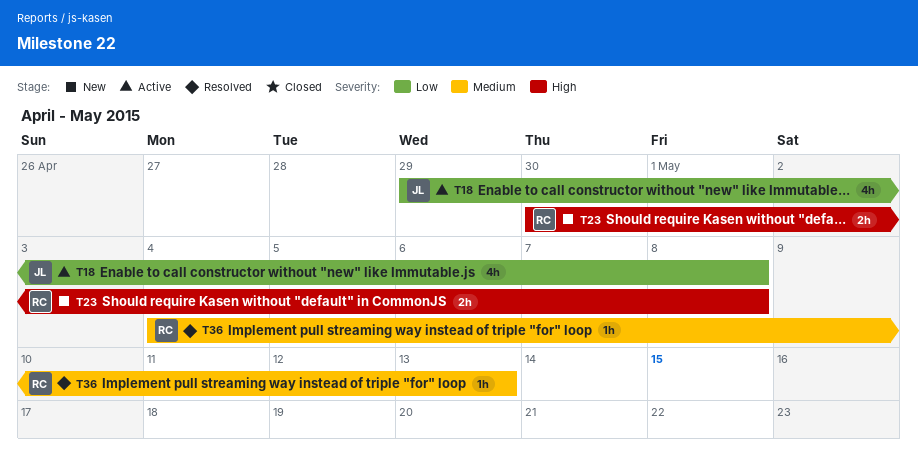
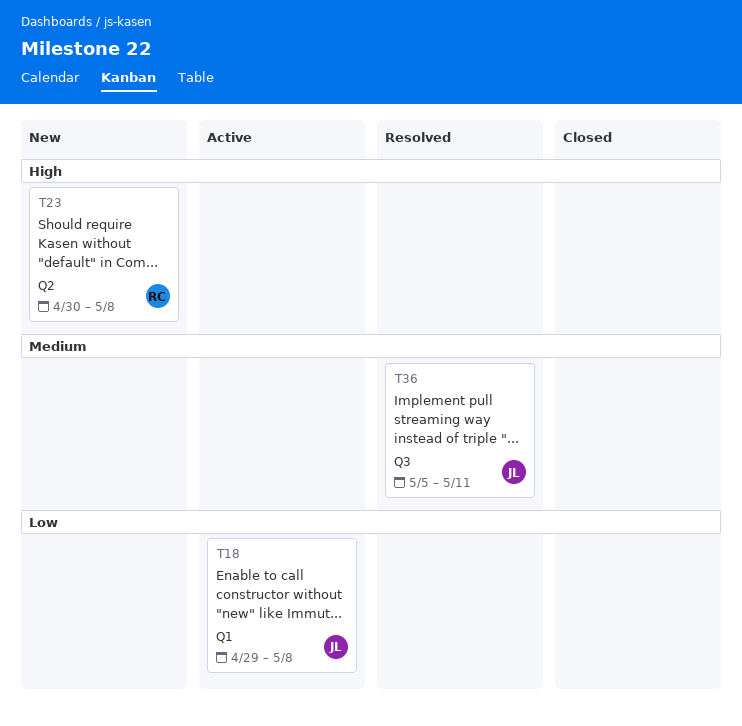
T36, owner: RC -> JL
T36, start: May 4 -> May 5
T36, due: May 13 -> May 11

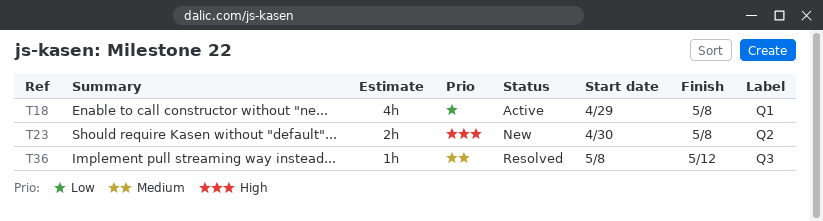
T36, start: May 5 -> May 8
T36, due: May 11 -> May 12

